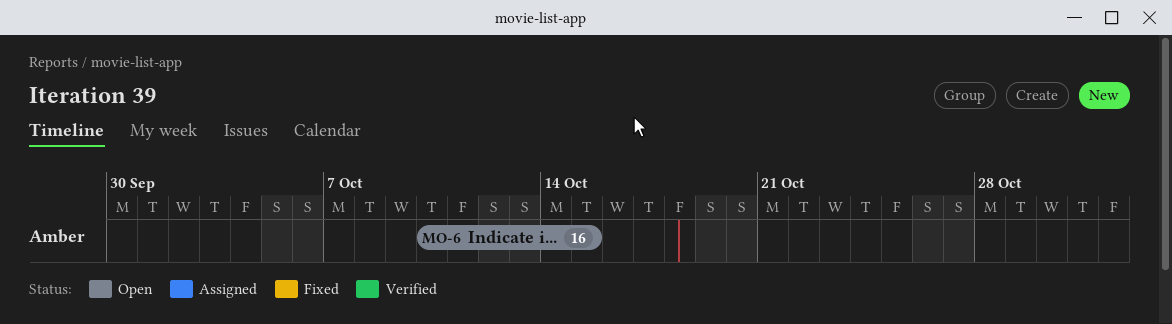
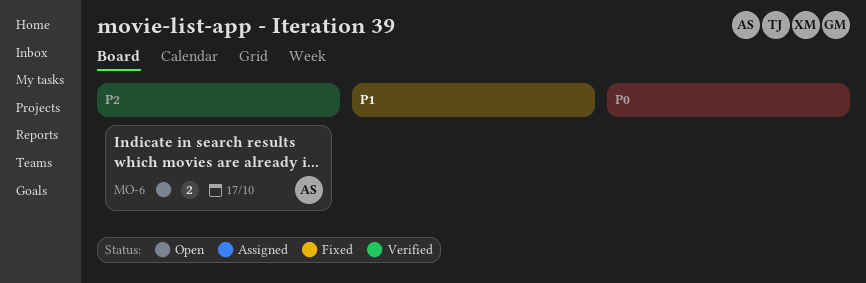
MO-6, estimate: 16 -> 2
MO-6, due: Oct 15 -> Oct 17

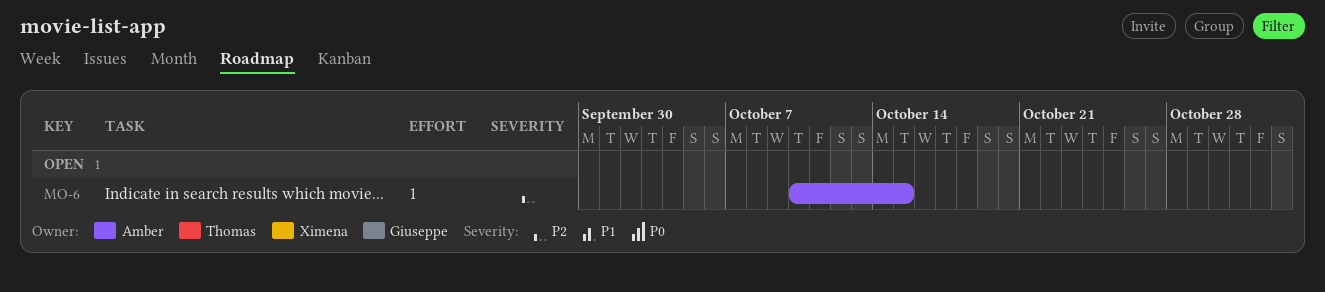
MO-6, estimate: 2 -> 1
MO-6, due: Oct 17 -> Oct 15

